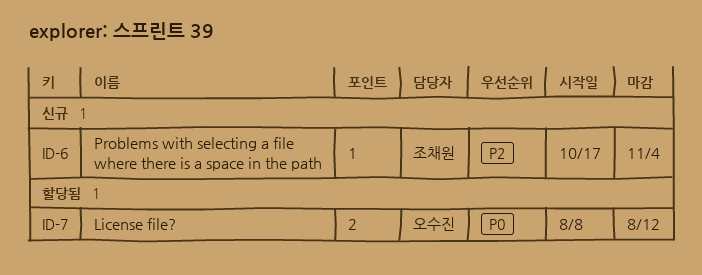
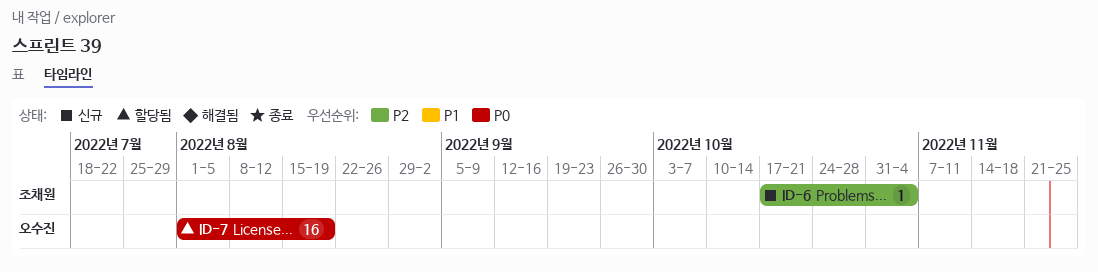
ID-7, estimate: 2 -> 16
ID-7, start: Aug 8 -> Aug 1
ID-7, due: Aug 12 -> Aug 19

